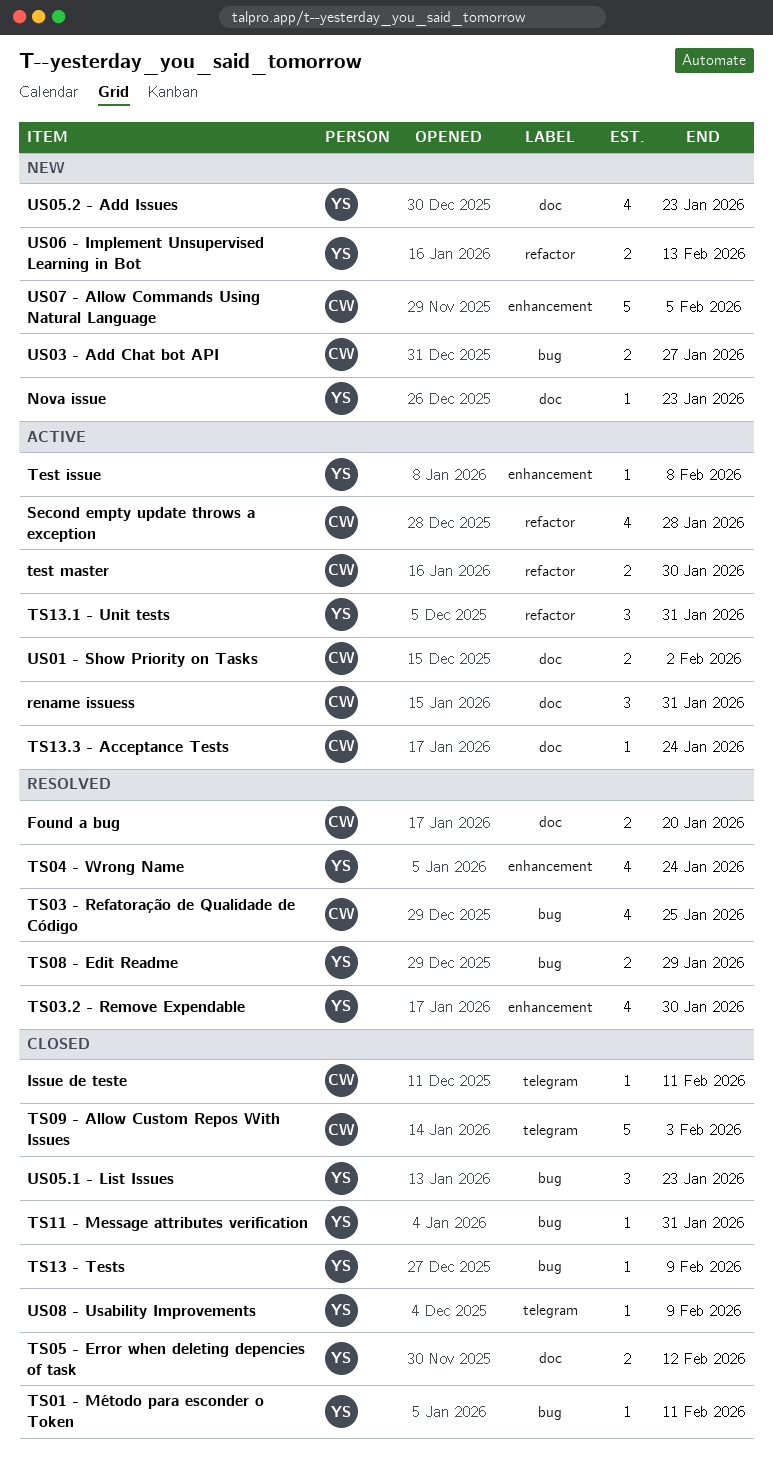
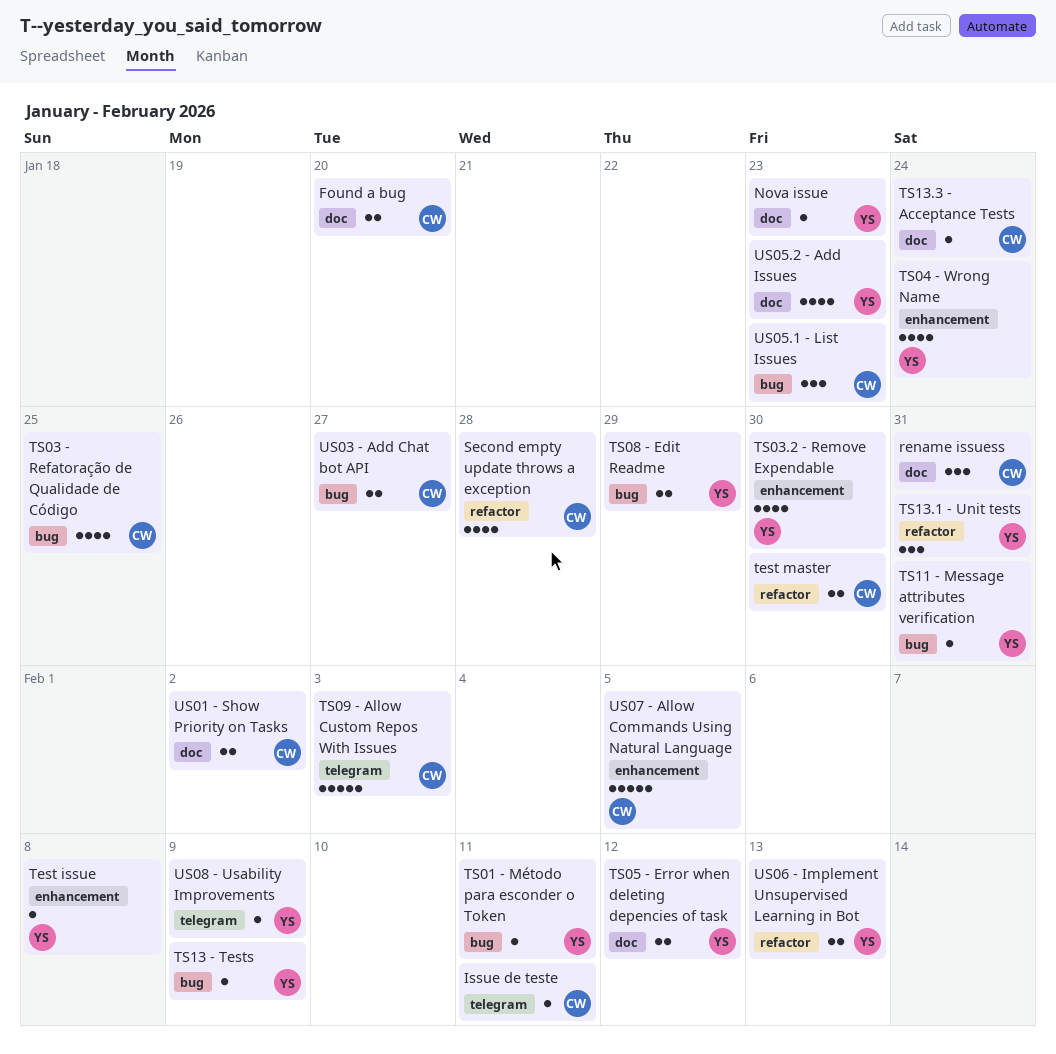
US05.1 - List Issues, owner: YS -> CW

